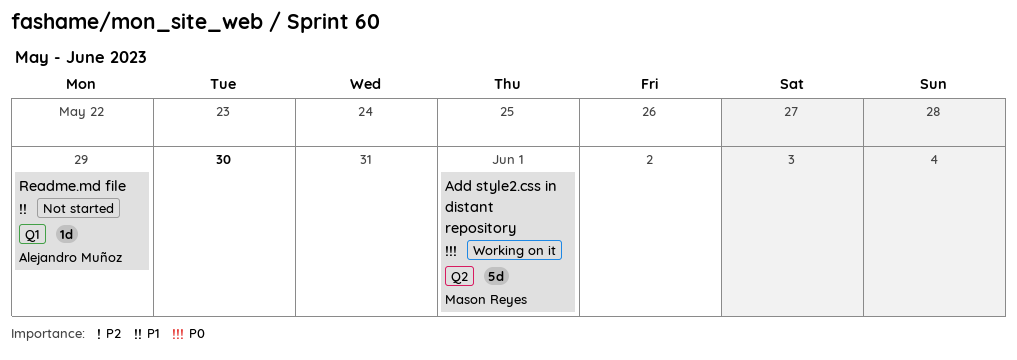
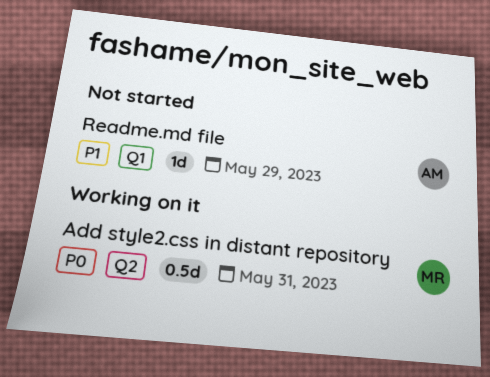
Add style2.css in distant repository, estimate: 5d -> 0.5d
Add style2.css in distant repository, due: Jun 1 -> May 31

